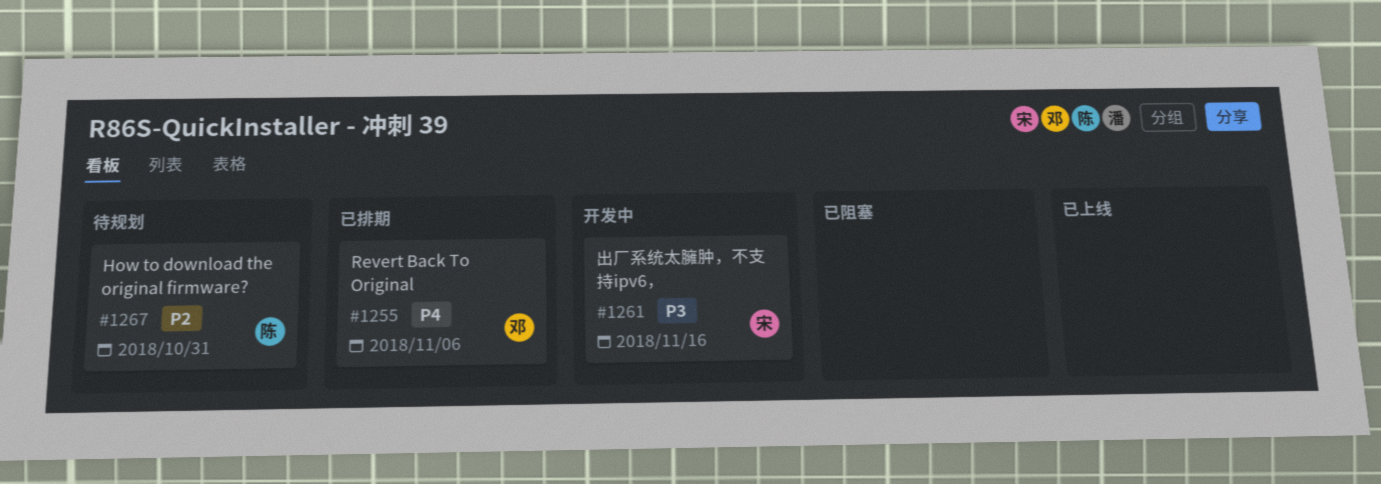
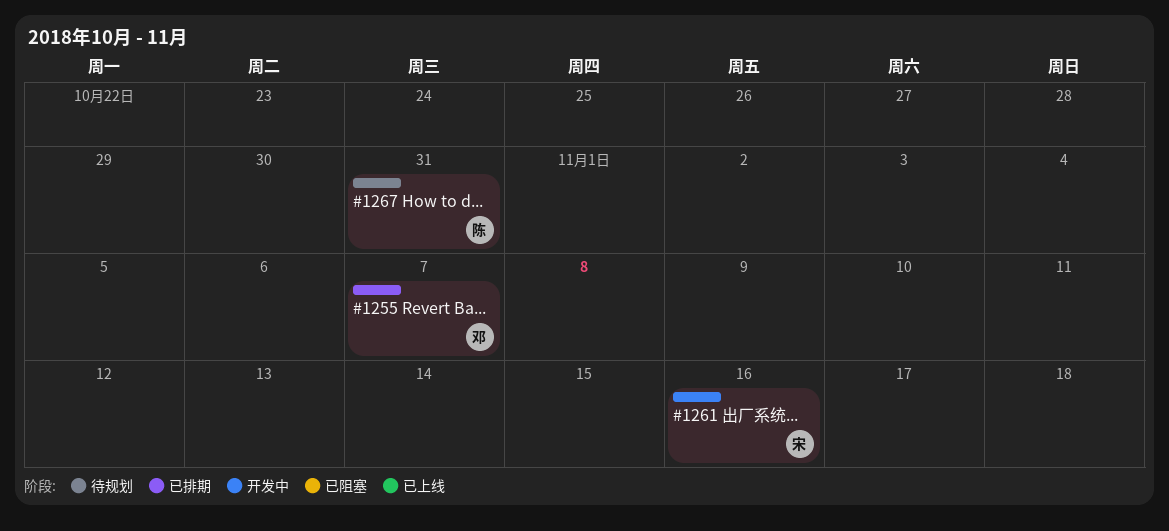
#1255, due: Nov 6 -> Nov 7

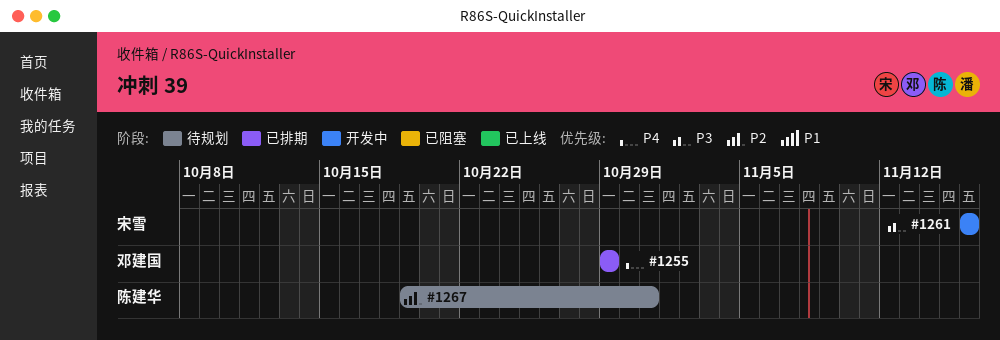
#1255, due: Nov 7 -> Oct 29

